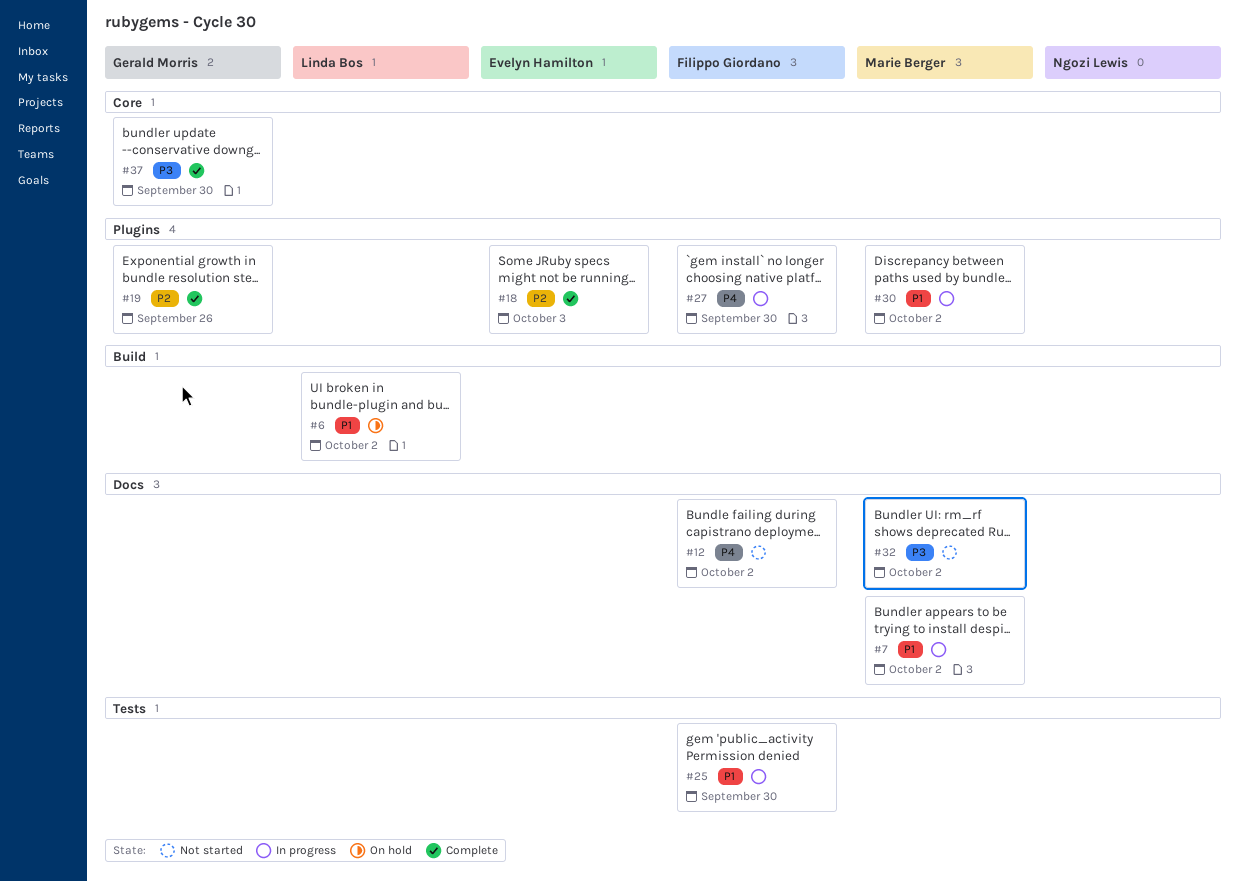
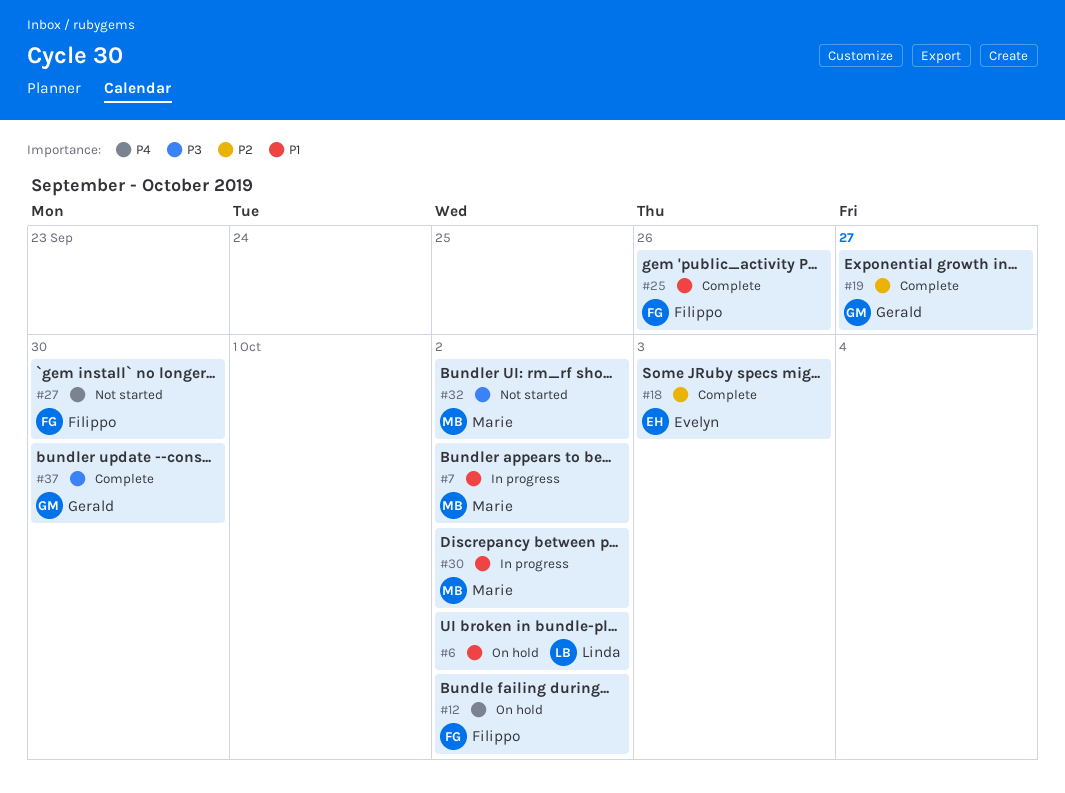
#12, status: Not started -> On hold
#19, due: Sep 26 -> Sep 27
#25, status: In progress -> Complete
#25, due: Sep 30 -> Sep 26
#27, status: In progress -> Not started

